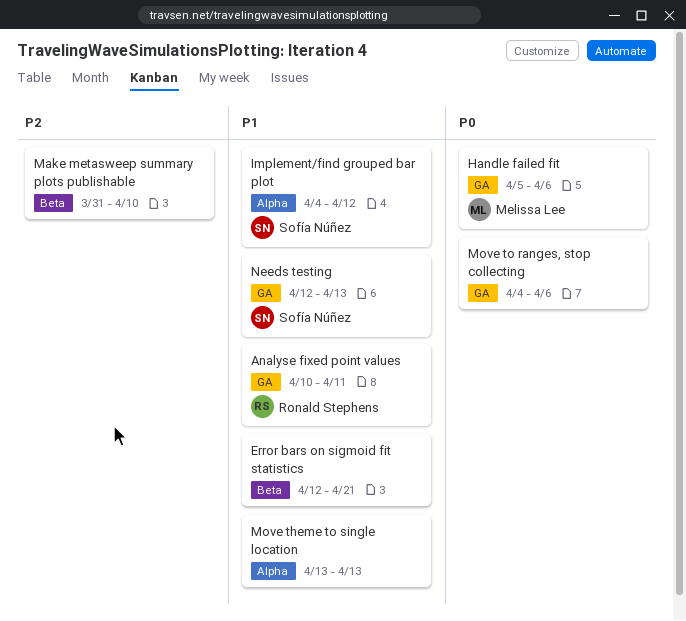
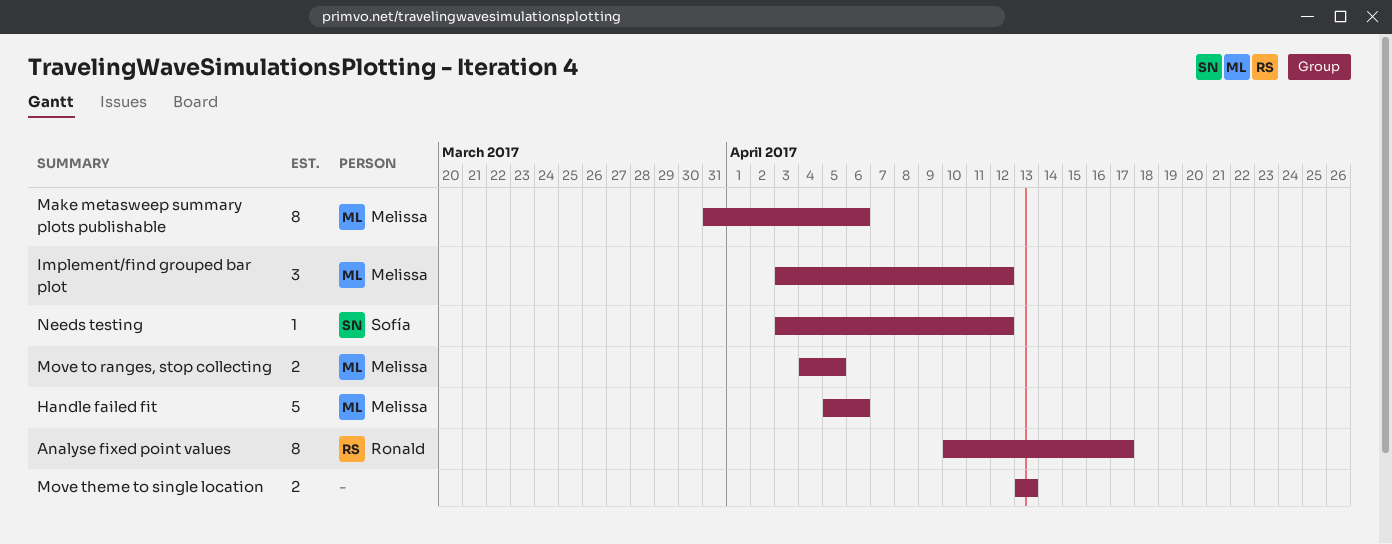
Analyse fixed point values, due: Apr 11 -> Apr 17
Error bars on sigmoid fit statistics: present -> none
Implement/find grouped bar plot, owner: Sofía Núñez -> Melissa Lee
Implement/find grouped bar plot, start: Apr 4 -> Apr 3
Make metasweep summary plots publishable, owner: none -> Melissa Lee
Make metasweep summary plots publishable, due: Apr 10 -> Apr 6
Move to ranges, stop collecting, owner: none -> Melissa Lee
Move to ranges, stop collecting, due: Apr 6 -> Apr 5
Needs testing, start: Apr 12 -> Apr 3
Needs testing, due: Apr 13 -> Apr 12

